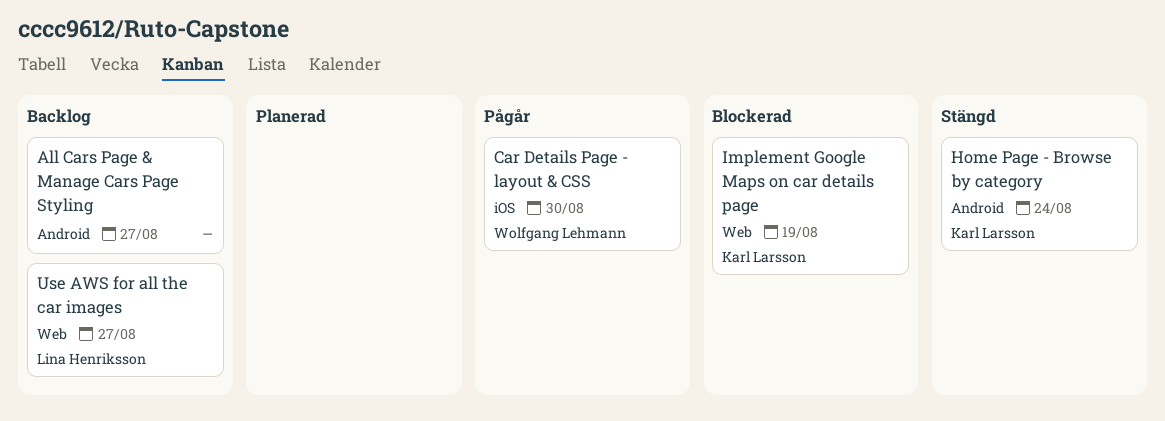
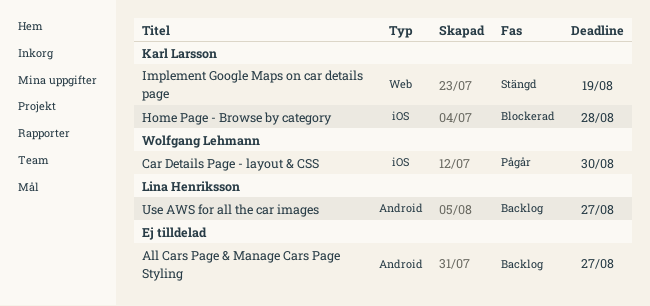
Home Page - Browse by category, status: Stängd -> Blockerad
Home Page - Browse by category, label: Android -> iOS
Home Page - Browse by category, due: Aug 24 -> Aug 28
Implement Google Maps on car details page, status: Blockerad -> Stängd
Use AWS for all the car images, label: Web -> Android

